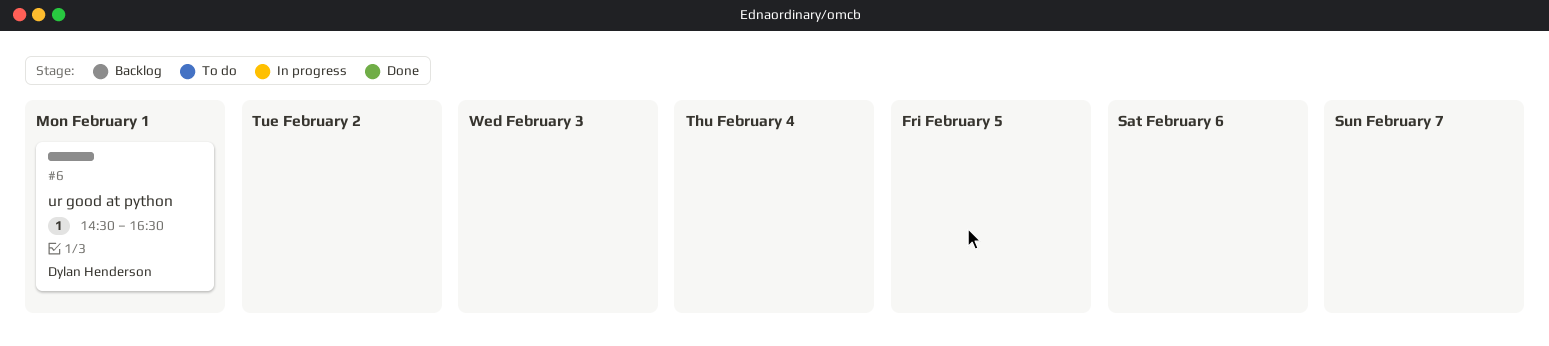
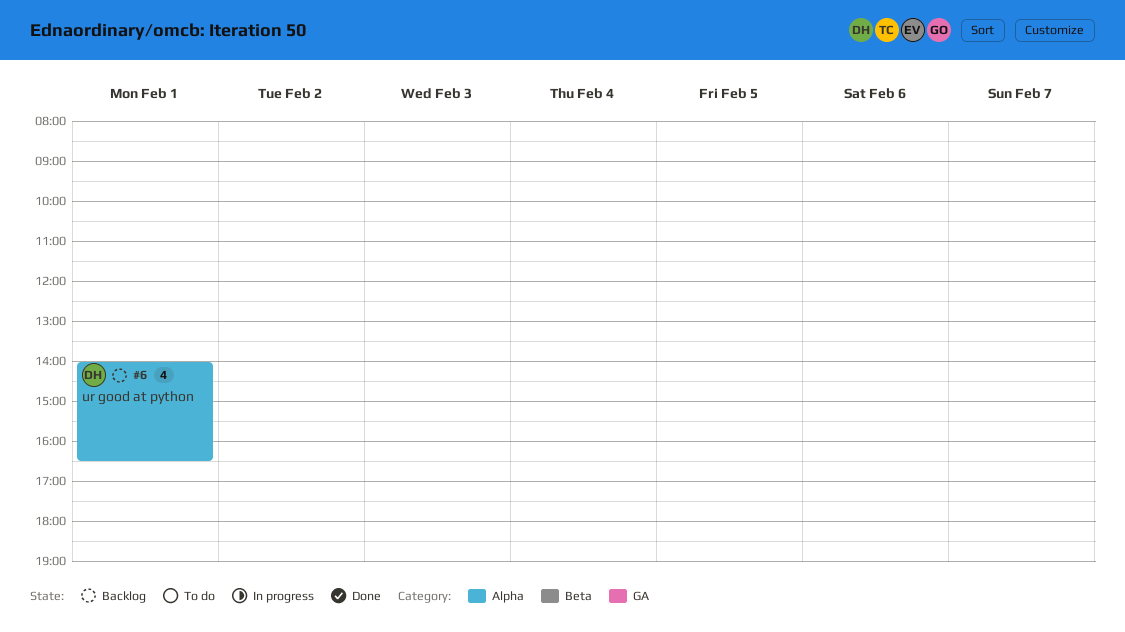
#6, estimate: 1 -> 4
#6, begins: 14:30 -> 14:00

